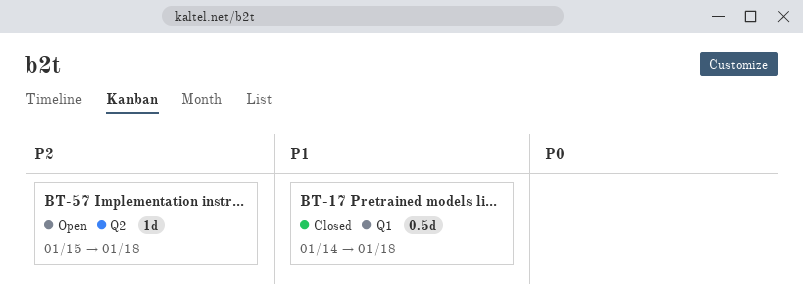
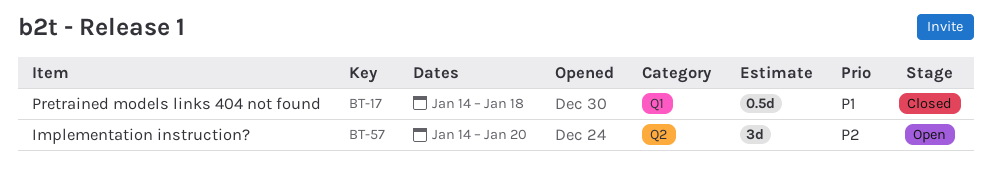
BT-57, estimate: 1d -> 3d
BT-57, start: Jan 15 -> Jan 14
BT-57, due: Jan 18 -> Jan 20

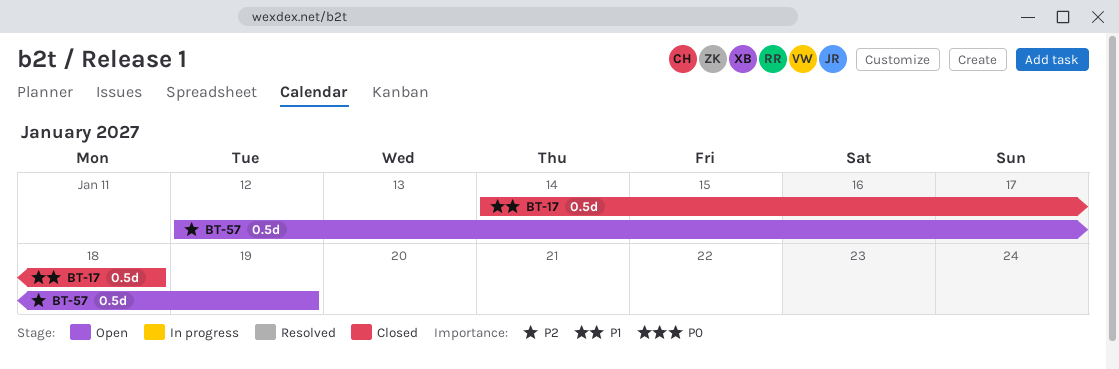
BT-57, estimate: 3d -> 0.5d
BT-57, start: Jan 14 -> Jan 12
BT-57, due: Jan 20 -> Jan 19

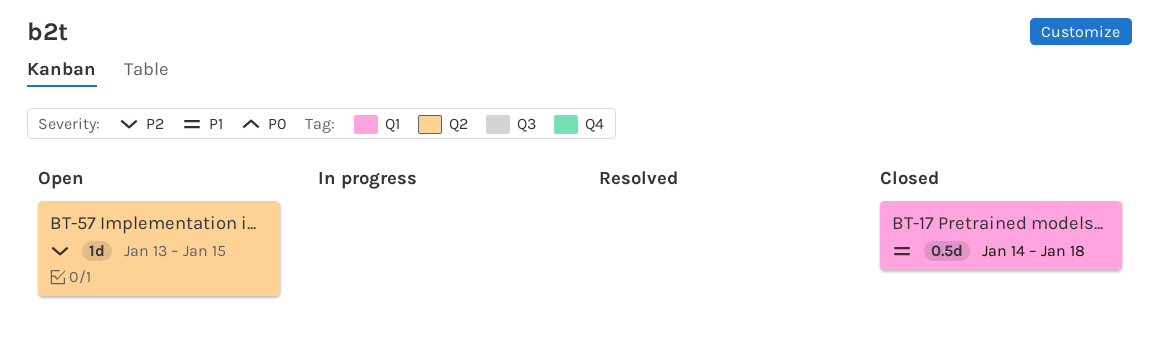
BT-57, estimate: 0.5d -> 1d
BT-57, start: Jan 12 -> Jan 13
BT-57, due: Jan 19 -> Jan 15

